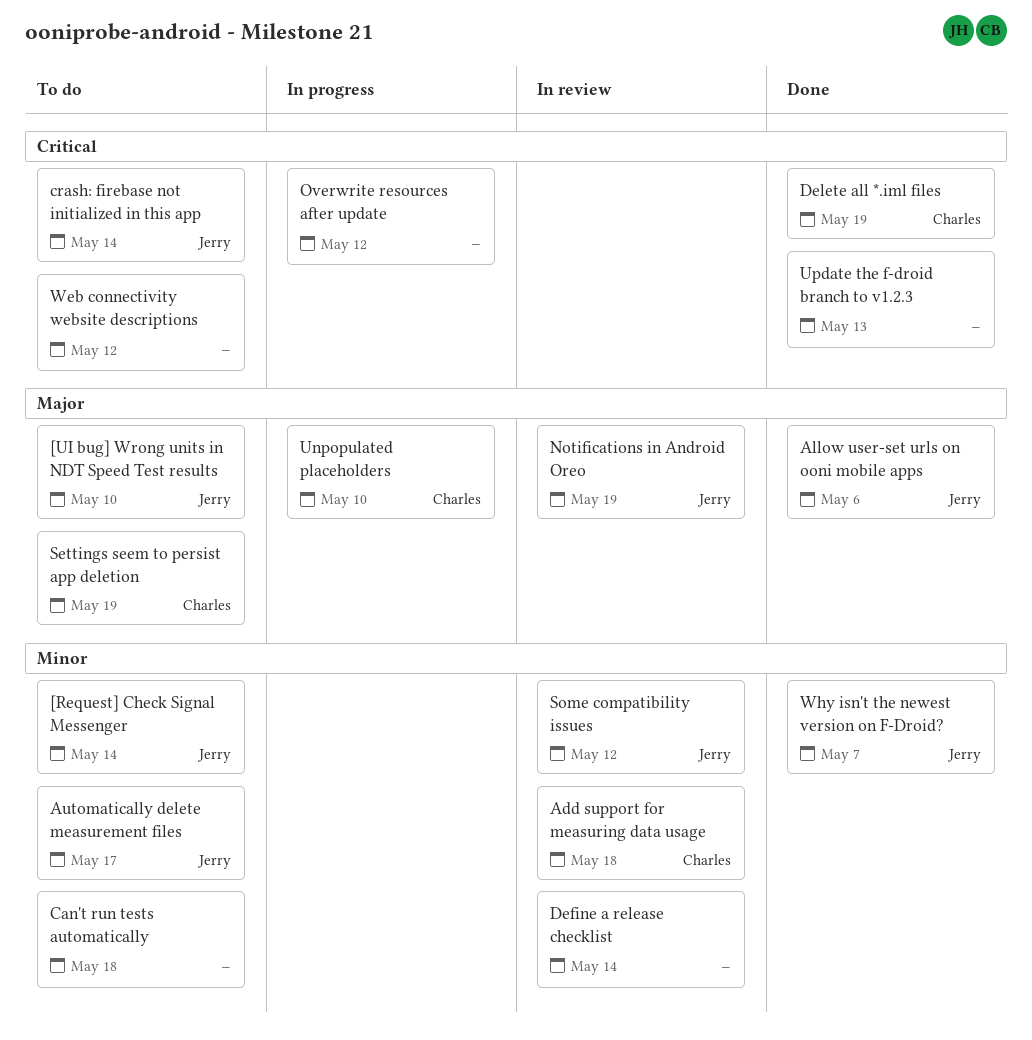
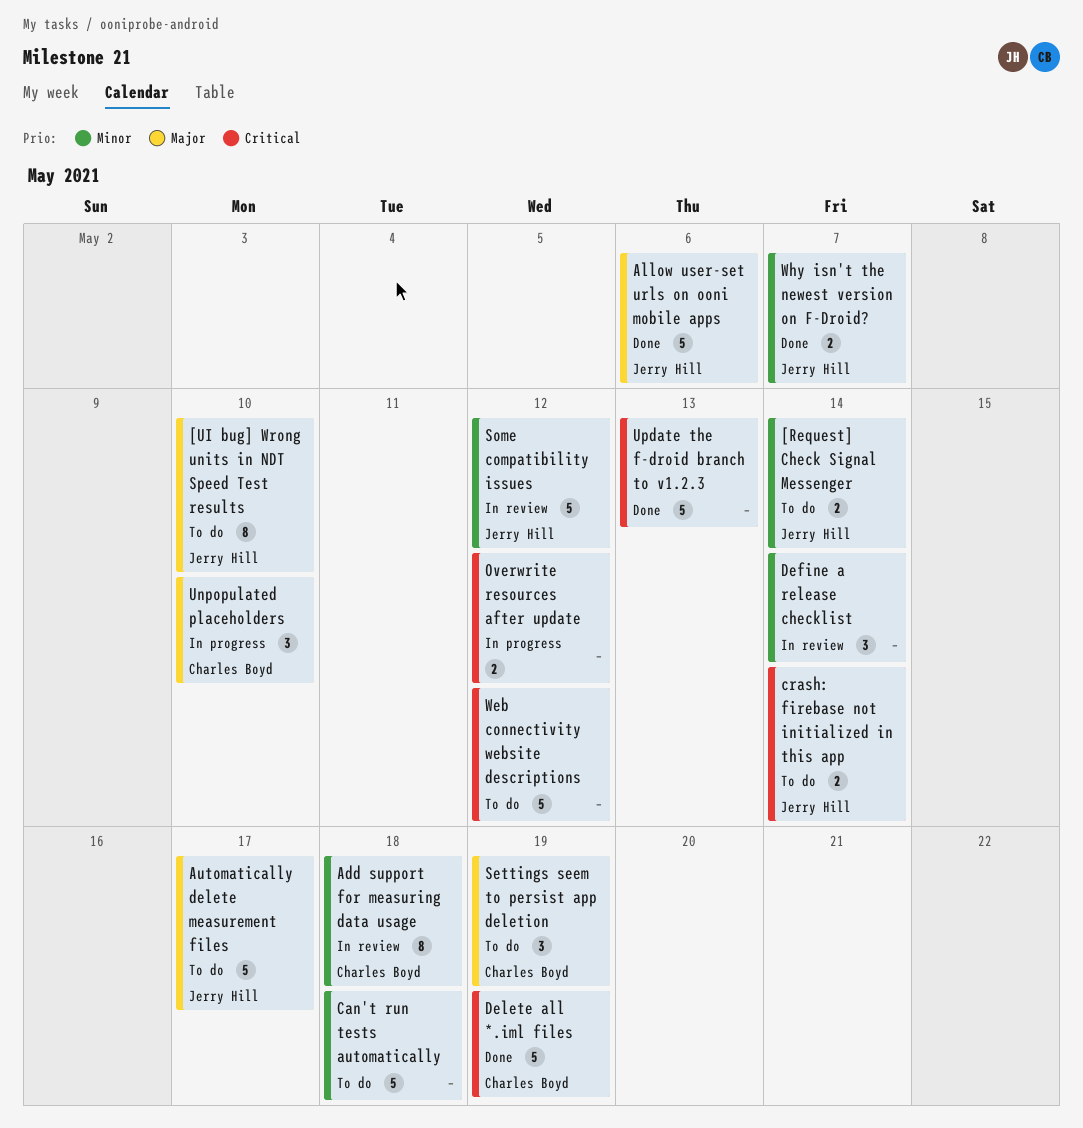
Automatically delete measurement files, priority: Minor -> Major
Notifications in Android Oreo: present -> none

